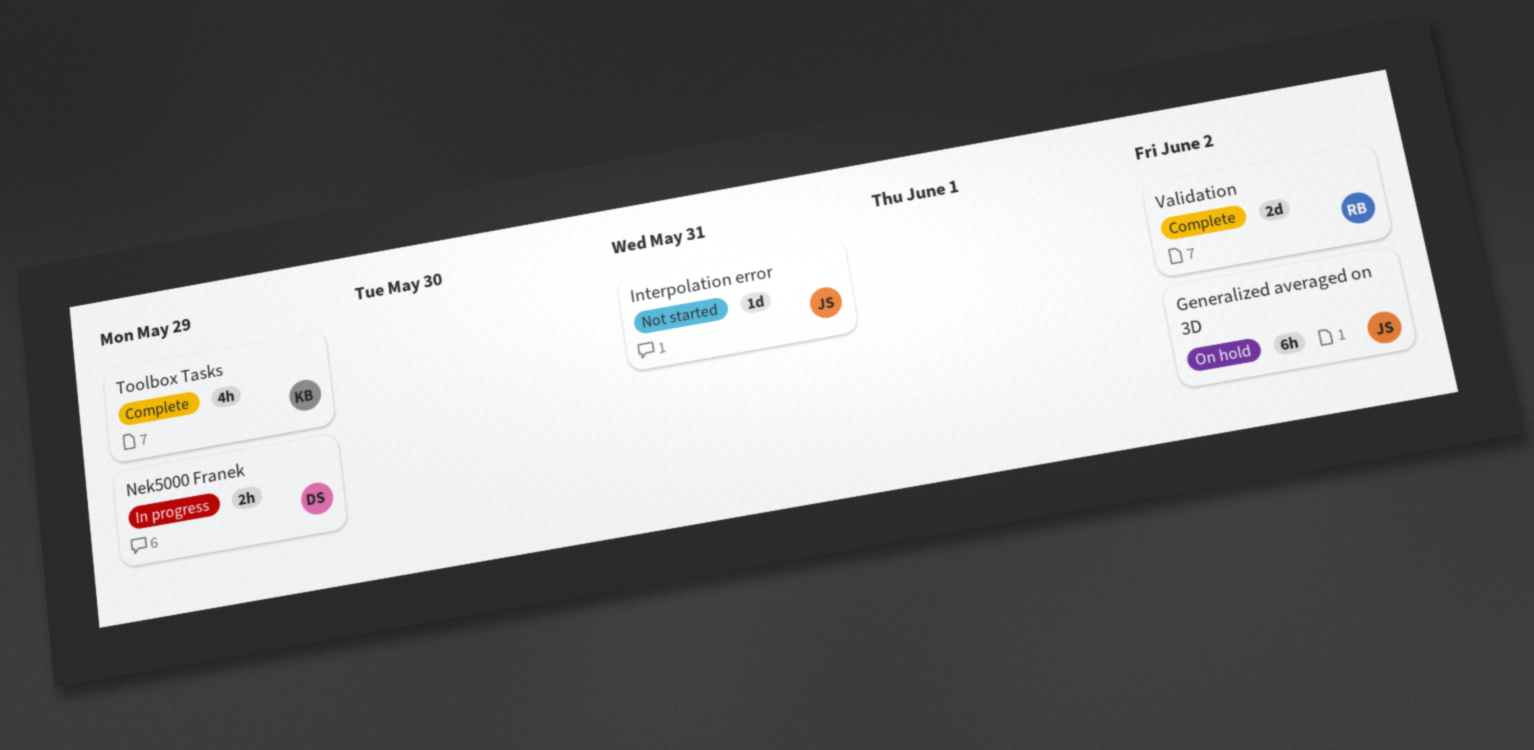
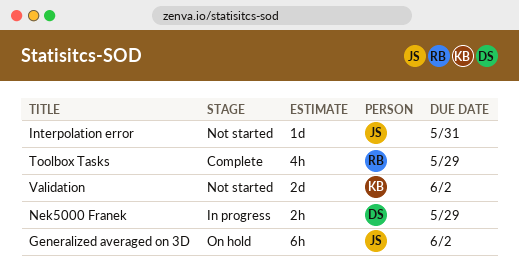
Toolbox Tasks, owner: KB -> RB
Validation, status: Complete -> Not started
Validation, owner: RB -> KB

